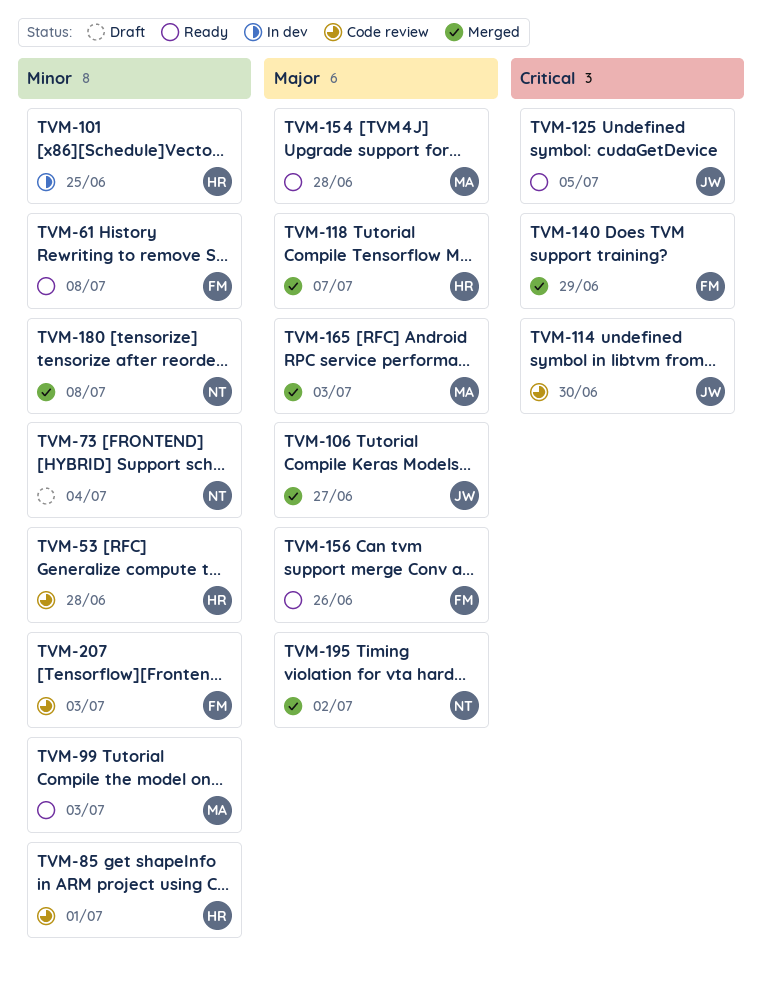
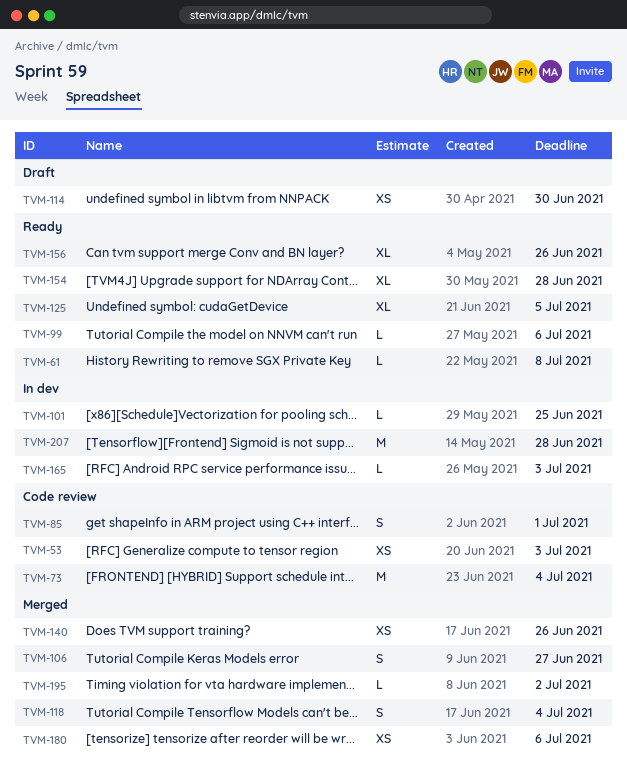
TVM-53, due: Jun 28 -> Jul 3
TVM-73, status: Draft -> Code review
TVM-99, due: Jul 3 -> Jul 6
TVM-114, status: Code review -> Draft
TVM-118, due: Jul 7 -> Jul 4
TVM-140, due: Jun 29 -> Jun 26
TVM-165, status: Merged -> In dev
TVM-180, due: Jul 8 -> Jul 6
TVM-207, status: Code review -> In dev
TVM-207, due: Jul 3 -> Jun 28

